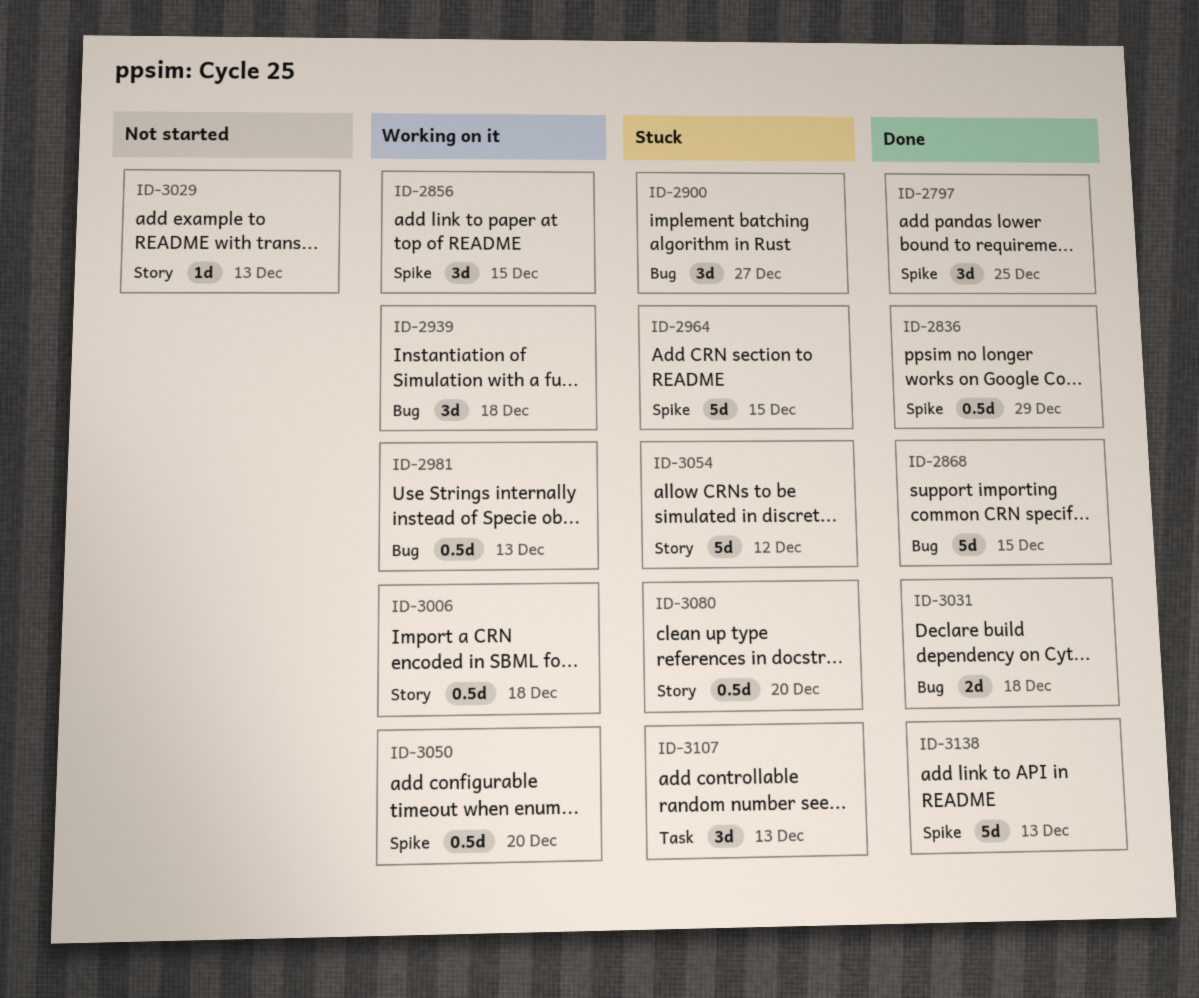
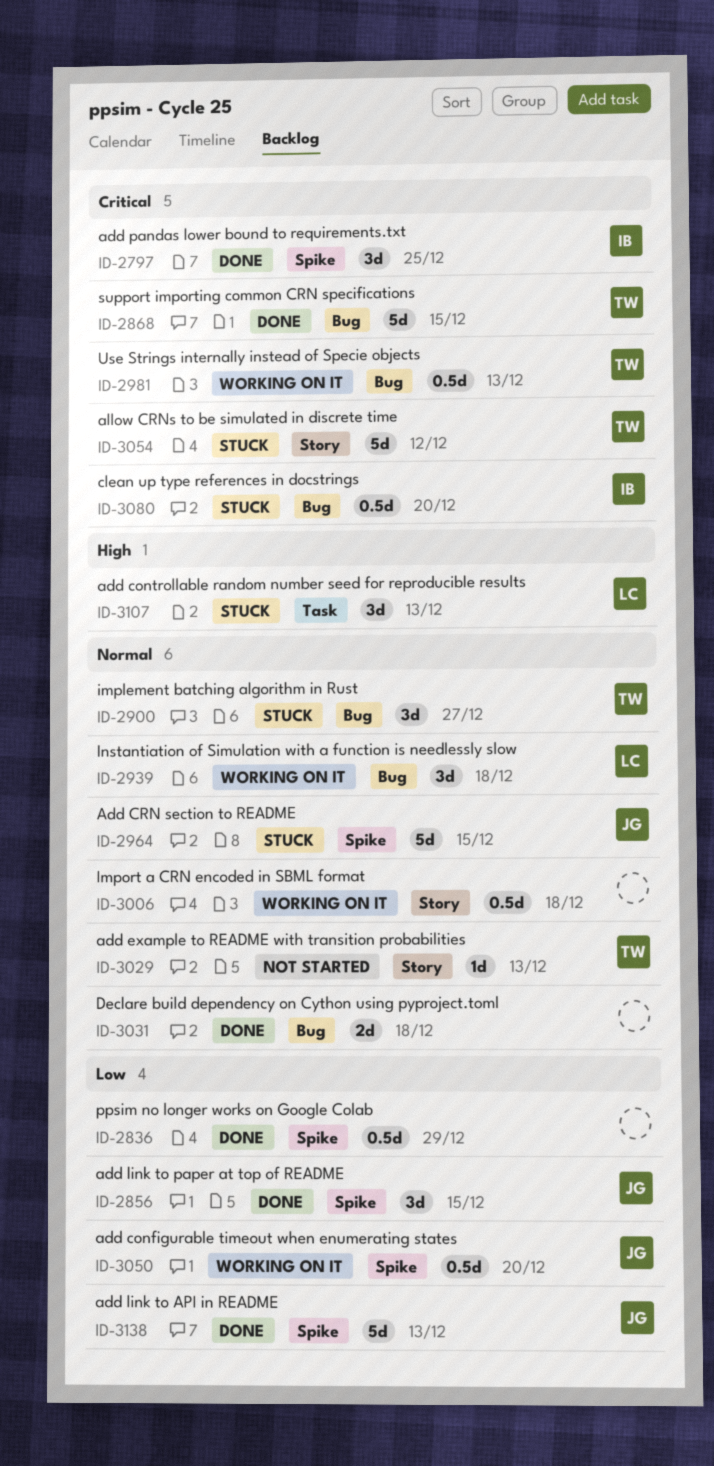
ID-2856, status: Working on it -> Done
ID-3080, label: Story -> Bug

